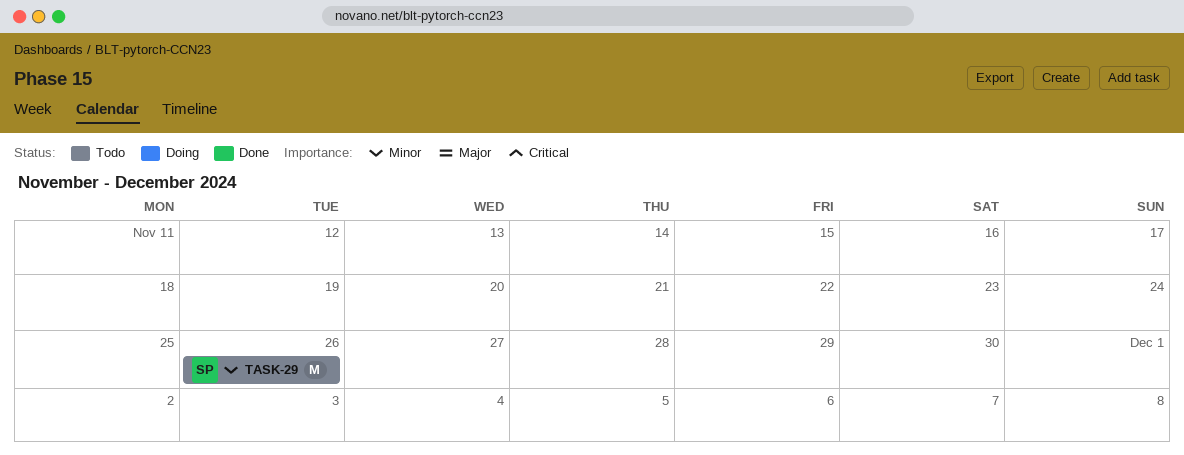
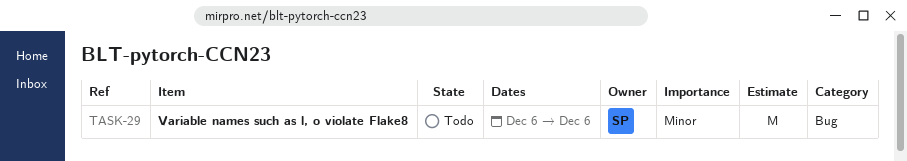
TASK-29, start: Nov 26 -> Dec 6
TASK-29, due: Nov 26 -> Dec 6

